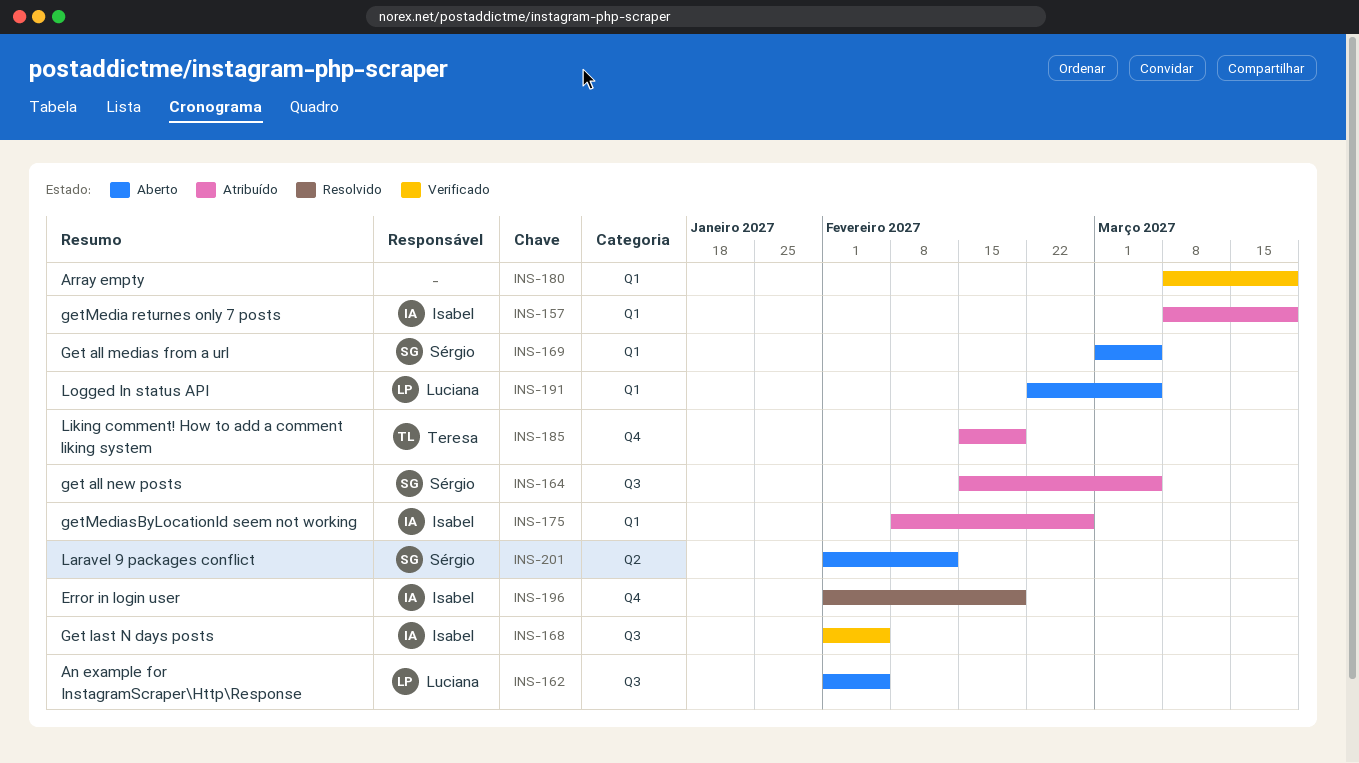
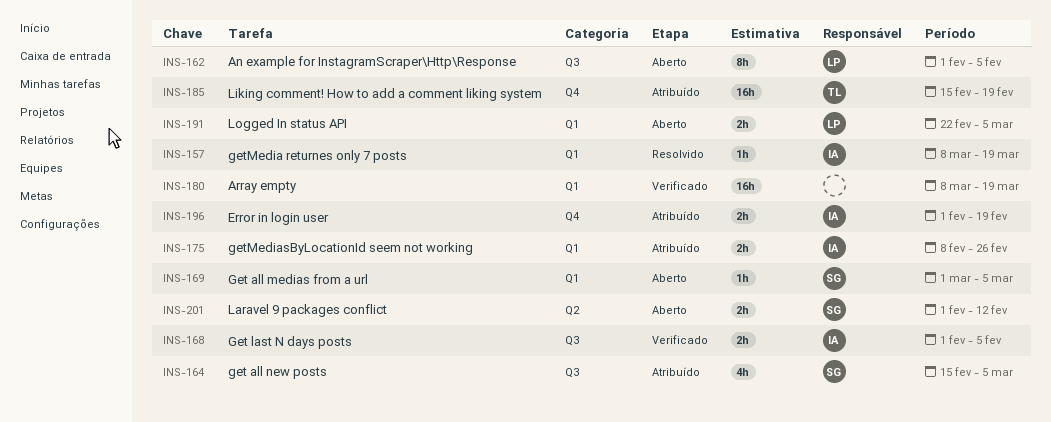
INS-157, status: Atribuído -> Resolvido
INS-196, status: Resolvido -> Atribuído

